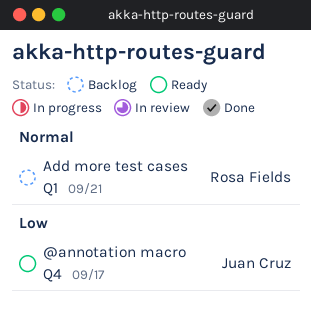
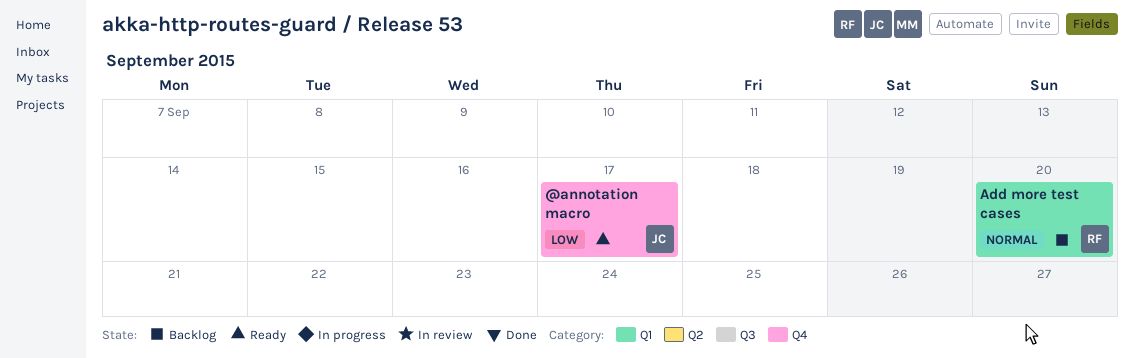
Add more test cases, due: Sep 21 -> Sep 20

